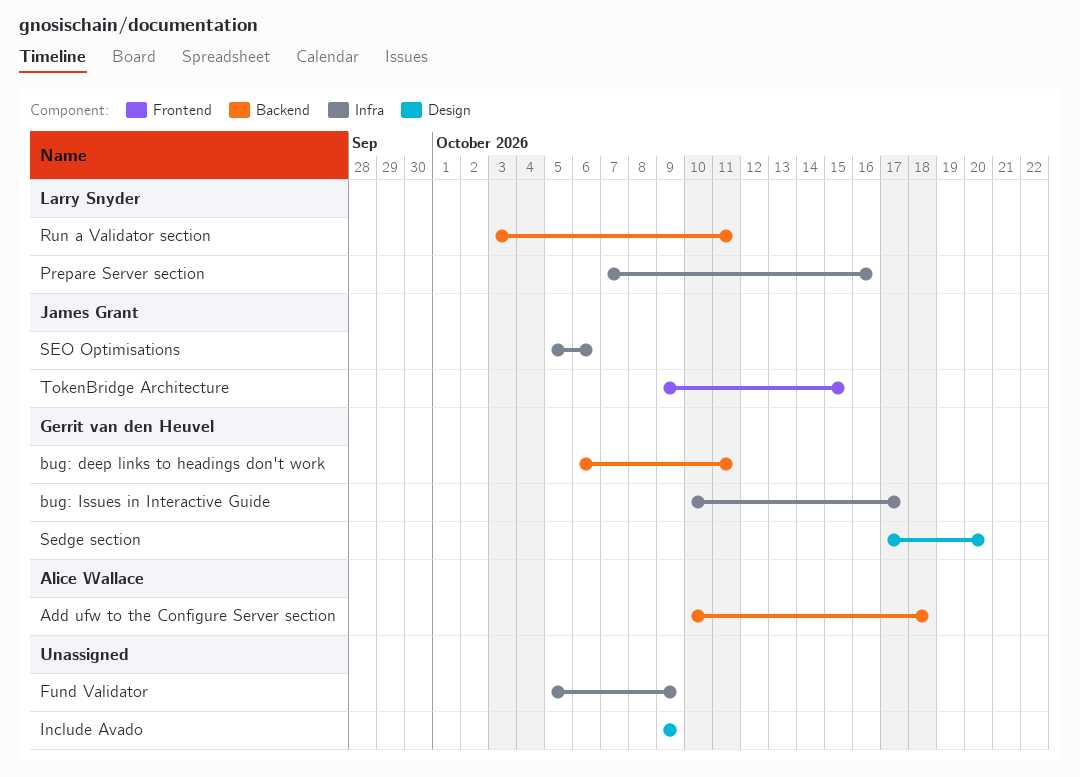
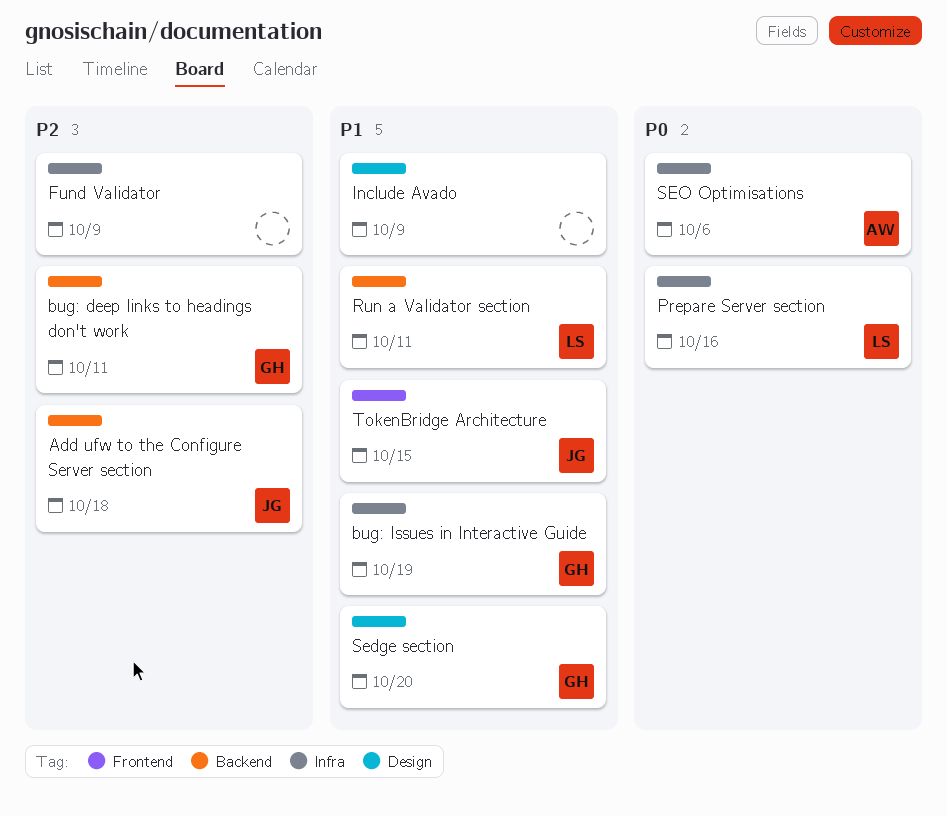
Add ufw to the Configure Server section, owner: Alice Wallace -> James Grant
bug: Issues in Interactive Guide, due: Oct 17 -> Oct 19
SEO Optimisations, owner: James Grant -> Alice Wallace

